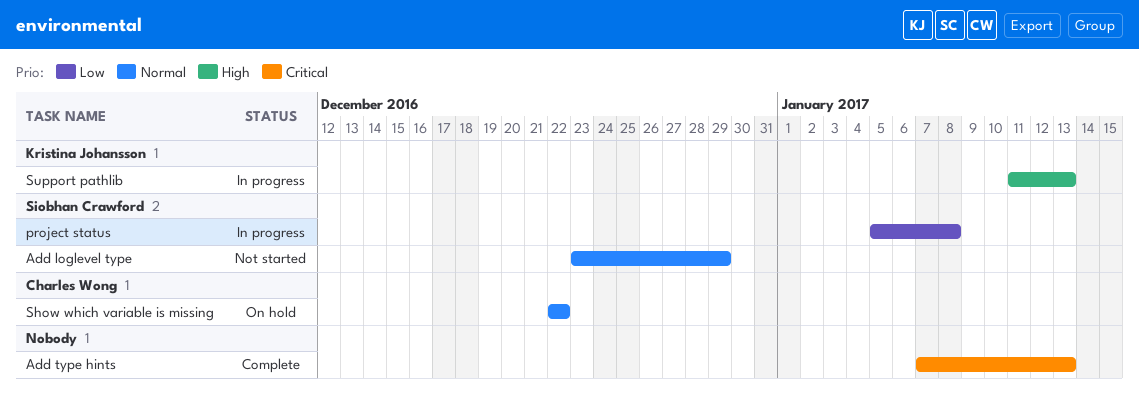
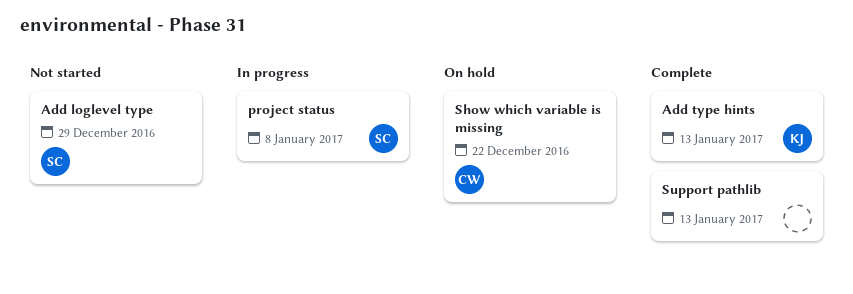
Add type hints, owner: none -> Kristina Johansson
Support pathlib, status: In progress -> Complete
Support pathlib, owner: Kristina Johansson -> none

